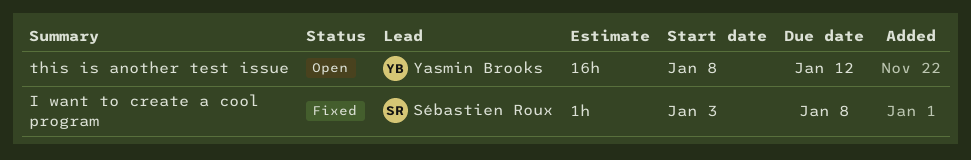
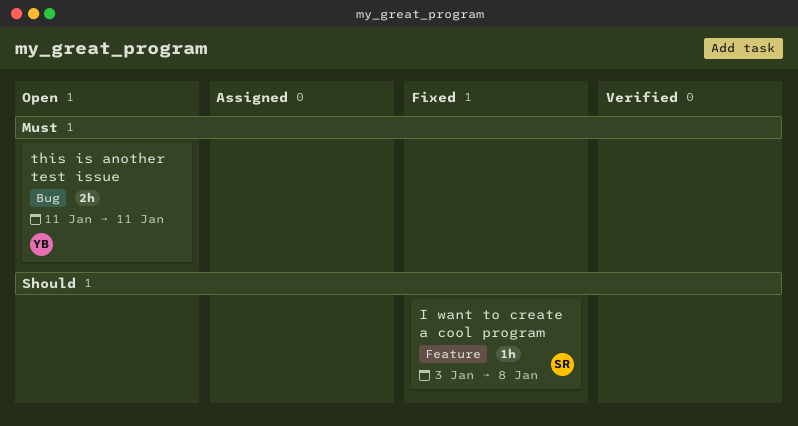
this is another test issue, estimate: 16h -> 2h
this is another test issue, start: Jan 8 -> Jan 11
this is another test issue, due: Jan 12 -> Jan 11

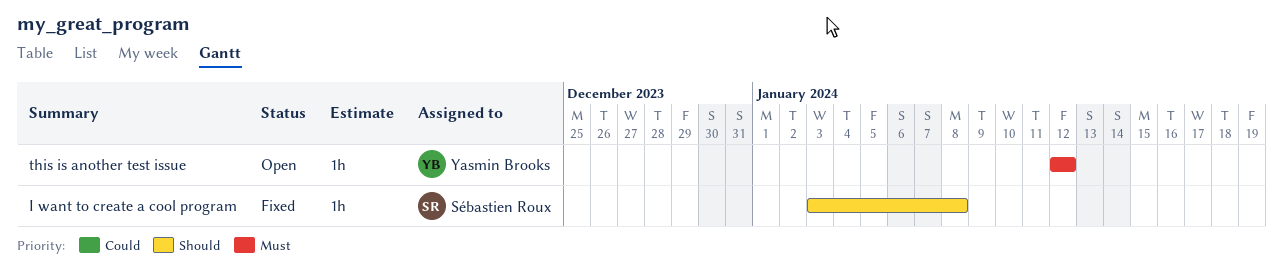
this is another test issue, estimate: 2h -> 1h
this is another test issue, start: Jan 11 -> Jan 12
this is another test issue, due: Jan 11 -> Jan 12

